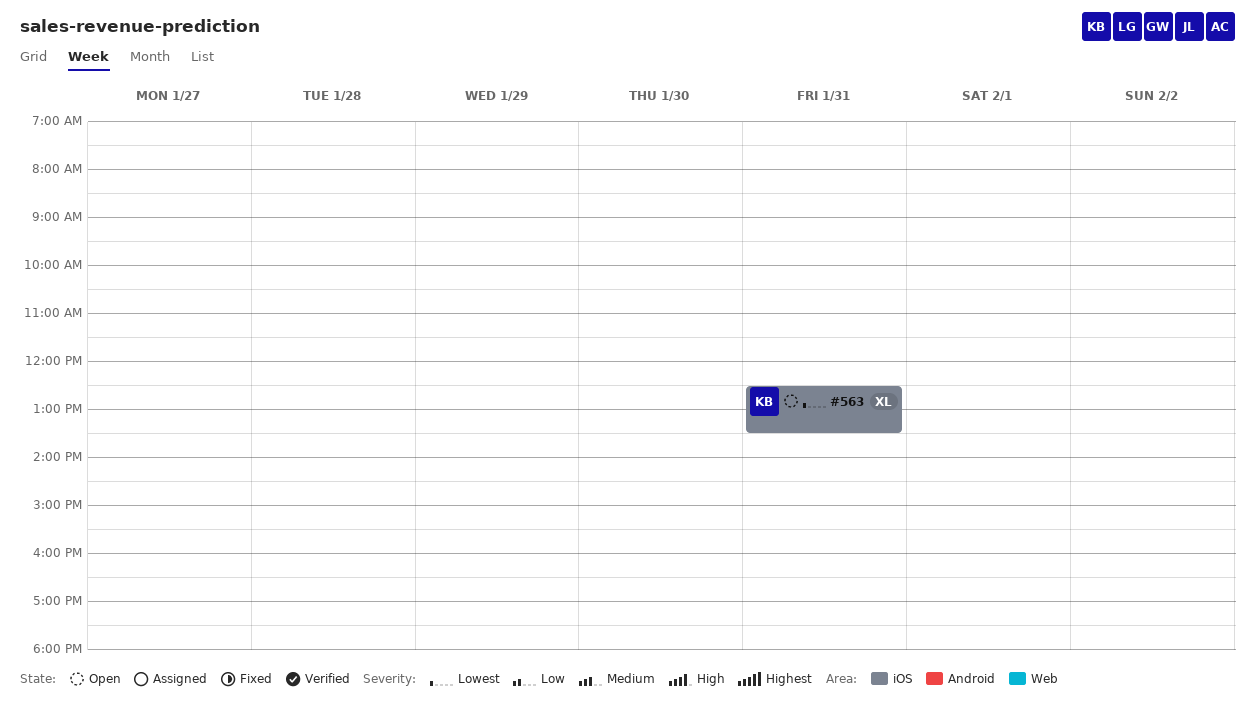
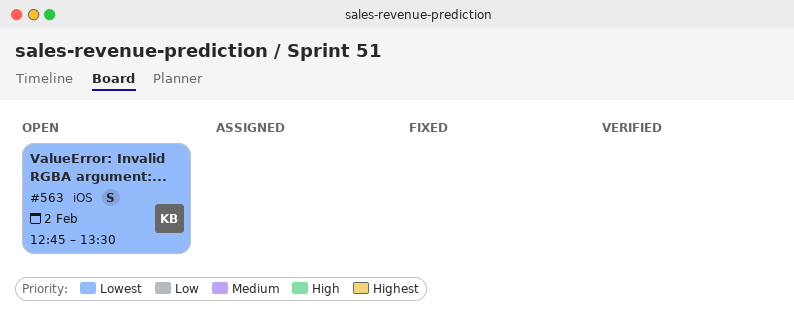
#563, estimate: XL -> S
#563, day: Jan 31 -> Feb 2
#563, begins: 12:30 -> 12:45

